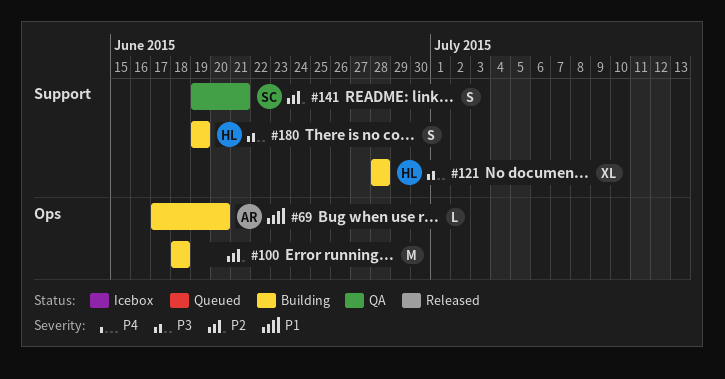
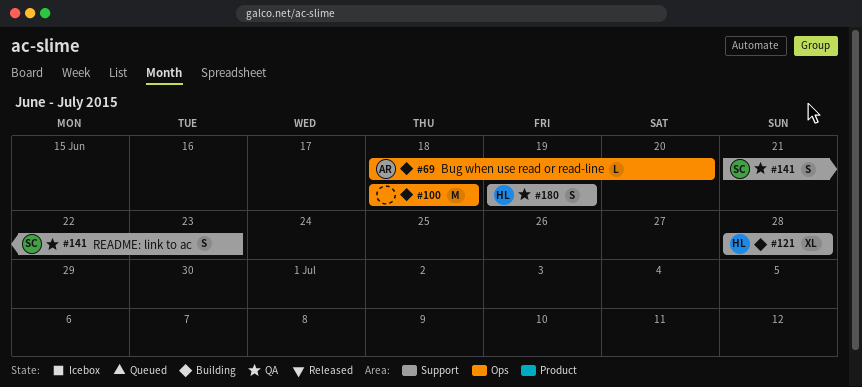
#69, start: Jun 17 -> Jun 18
#141, start: Jun 19 -> Jun 21
#141, due: Jun 21 -> Jun 23
#180, status: Building -> QA

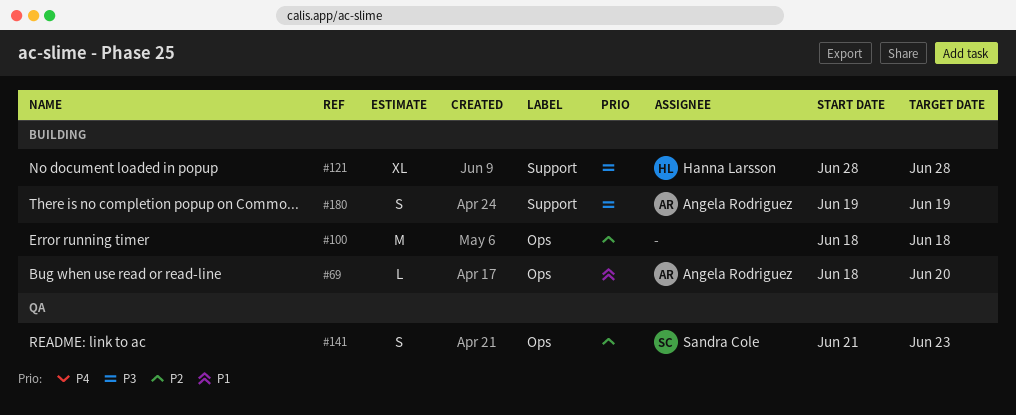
#141, label: Support -> Ops
#180, status: QA -> Building
#180, owner: Hanna Larsson -> Angela Rodriguez

